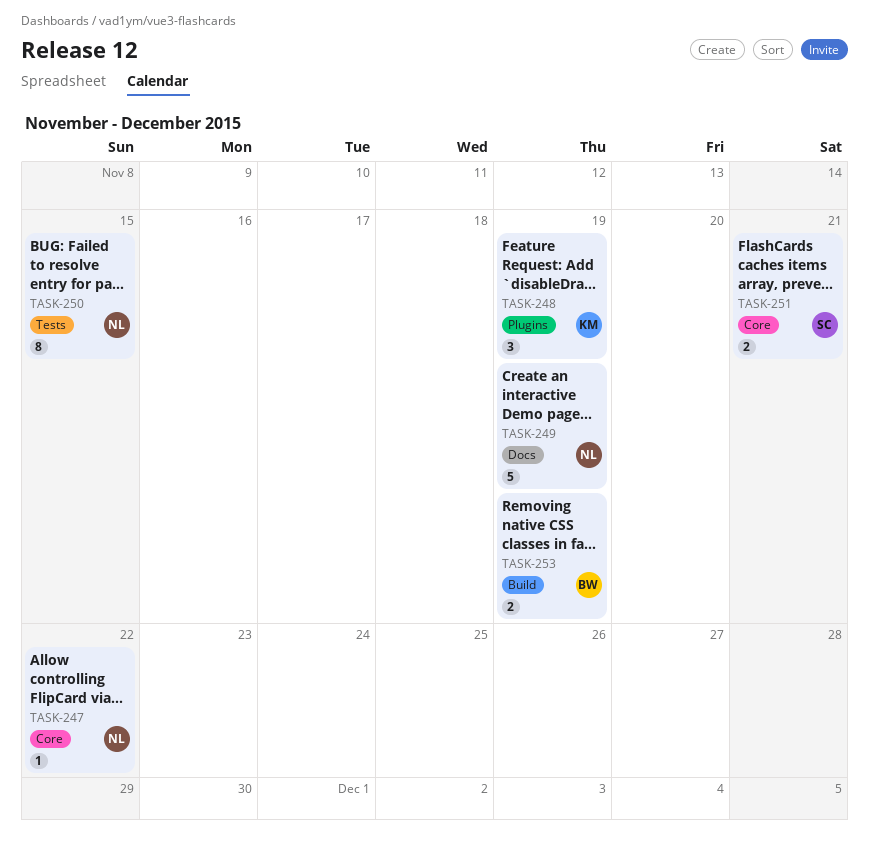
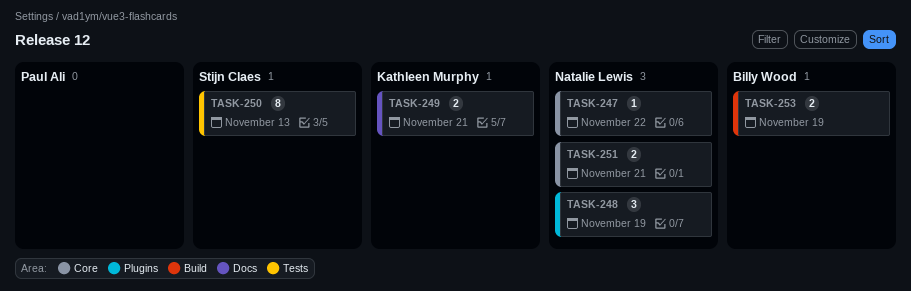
TASK-248, owner: Kathleen Murphy -> Natalie Lewis
TASK-249, owner: Natalie Lewis -> Kathleen Murphy
TASK-249, estimate: 5 -> 2
TASK-249, due: Nov 19 -> Nov 21
TASK-250, owner: Natalie Lewis -> Stijn Claes
TASK-250, due: Nov 15 -> Nov 13
TASK-251, owner: Stijn Claes -> Natalie Lewis

